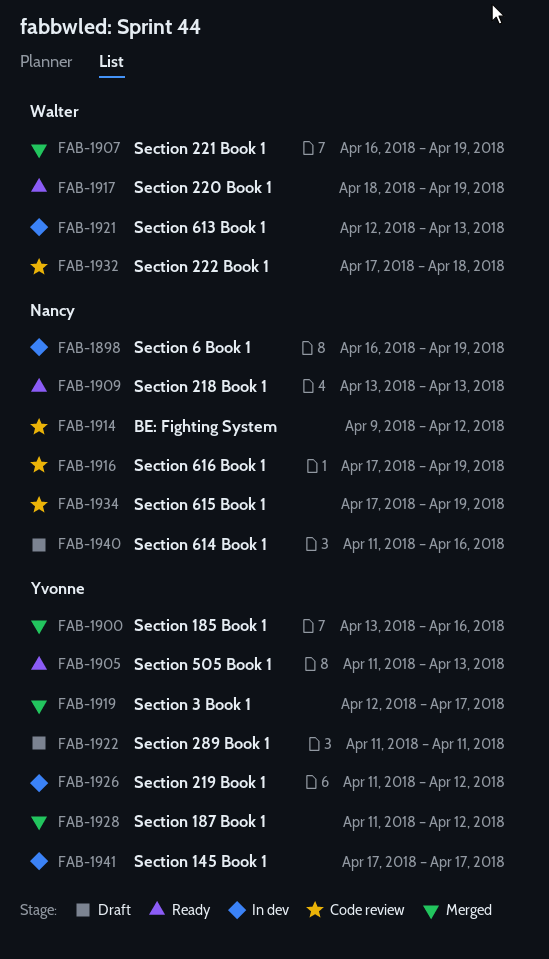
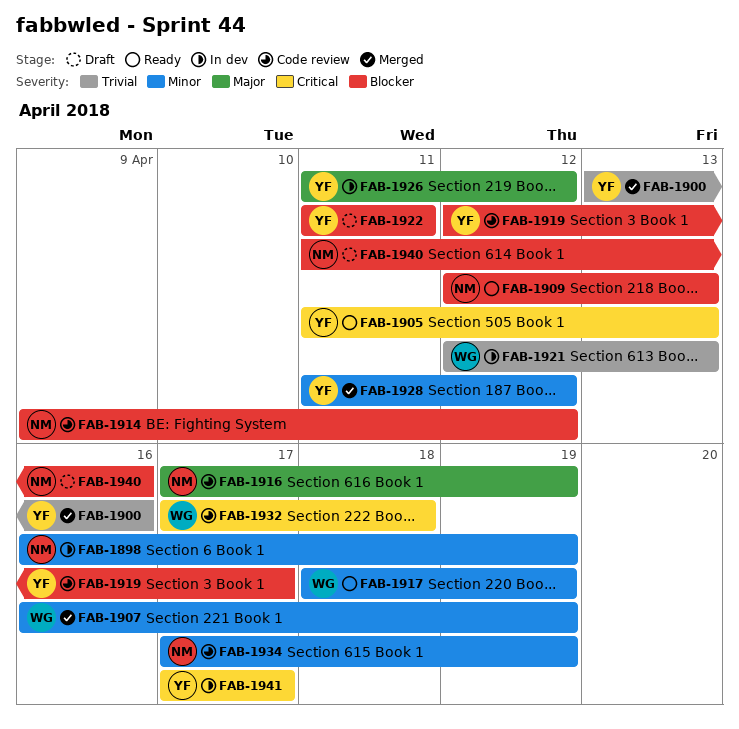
FAB-1909, start: Apr 13 -> Apr 12
FAB-1919, status: Merged -> Code review

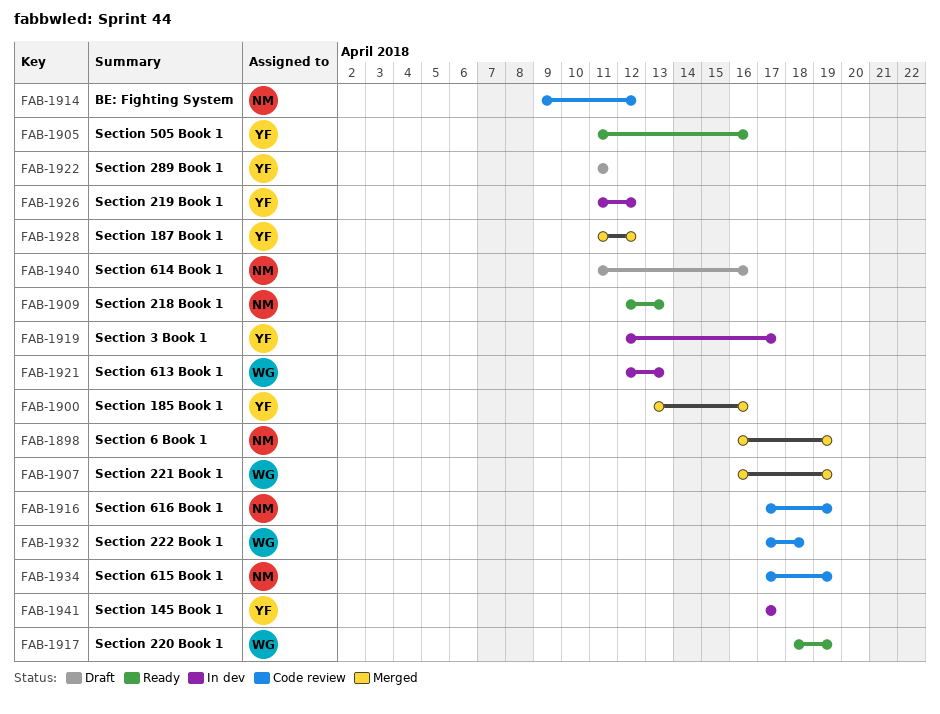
FAB-1898, status: In dev -> Merged
FAB-1905, due: Apr 13 -> Apr 16
FAB-1919, status: Code review -> In dev

